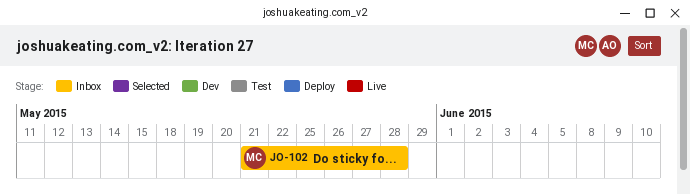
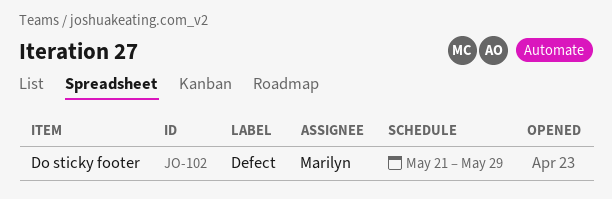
JO-102, due: May 28 -> May 29

